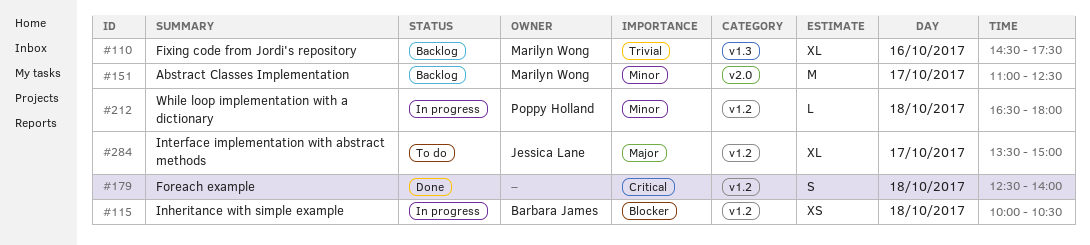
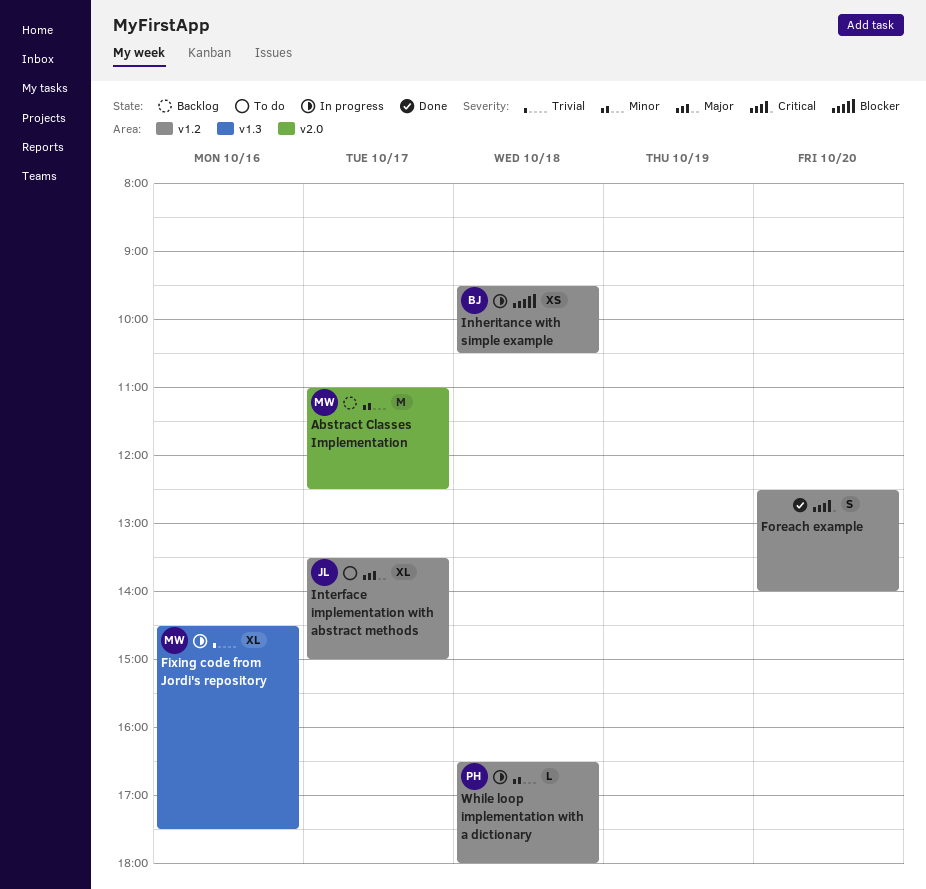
Fixing code from Jordi's repository, status: Backlog -> In progress
Foreach example, day: Oct 18 -> Oct 20
Inheritance with simple example, begins: 10:00 -> 09:30

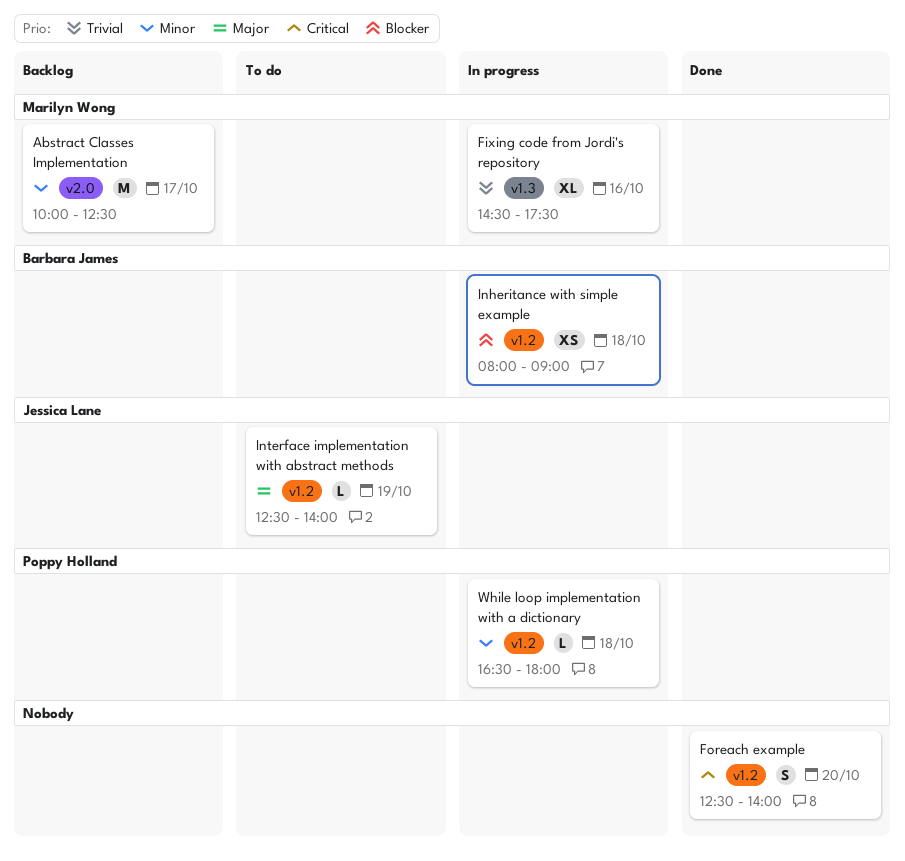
Abstract Classes Implementation, begins: 11:00 -> 10:00
Inheritance with simple example, begins: 09:30 -> 08:00
Inheritance with simple example, ends: 10:30 -> 09:00
Interface implementation with abstract methods, estimate: XL -> L
Interface implementation with abstract methods, day: Oct 17 -> Oct 19
Interface implementation with abstract methods, begins: 13:30 -> 12:30
Interface implementation with abstract methods, ends: 15:00 -> 14:00

